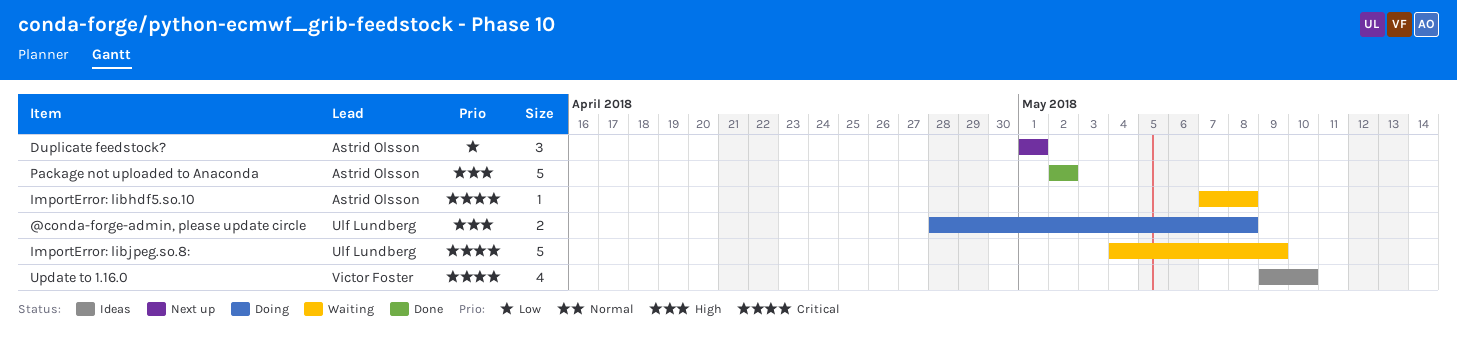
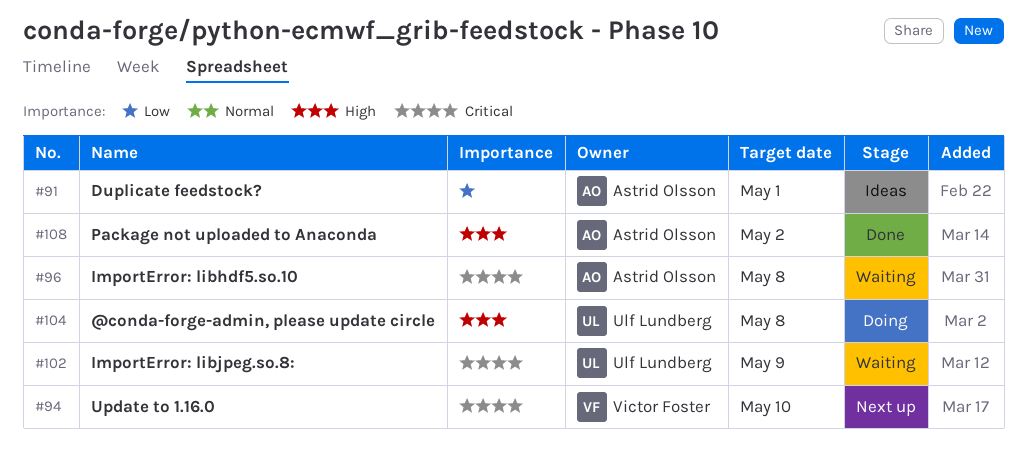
Duplicate feedstock?, status: Next up -> Ideas
Update to 1.16.0, status: Ideas -> Next up

